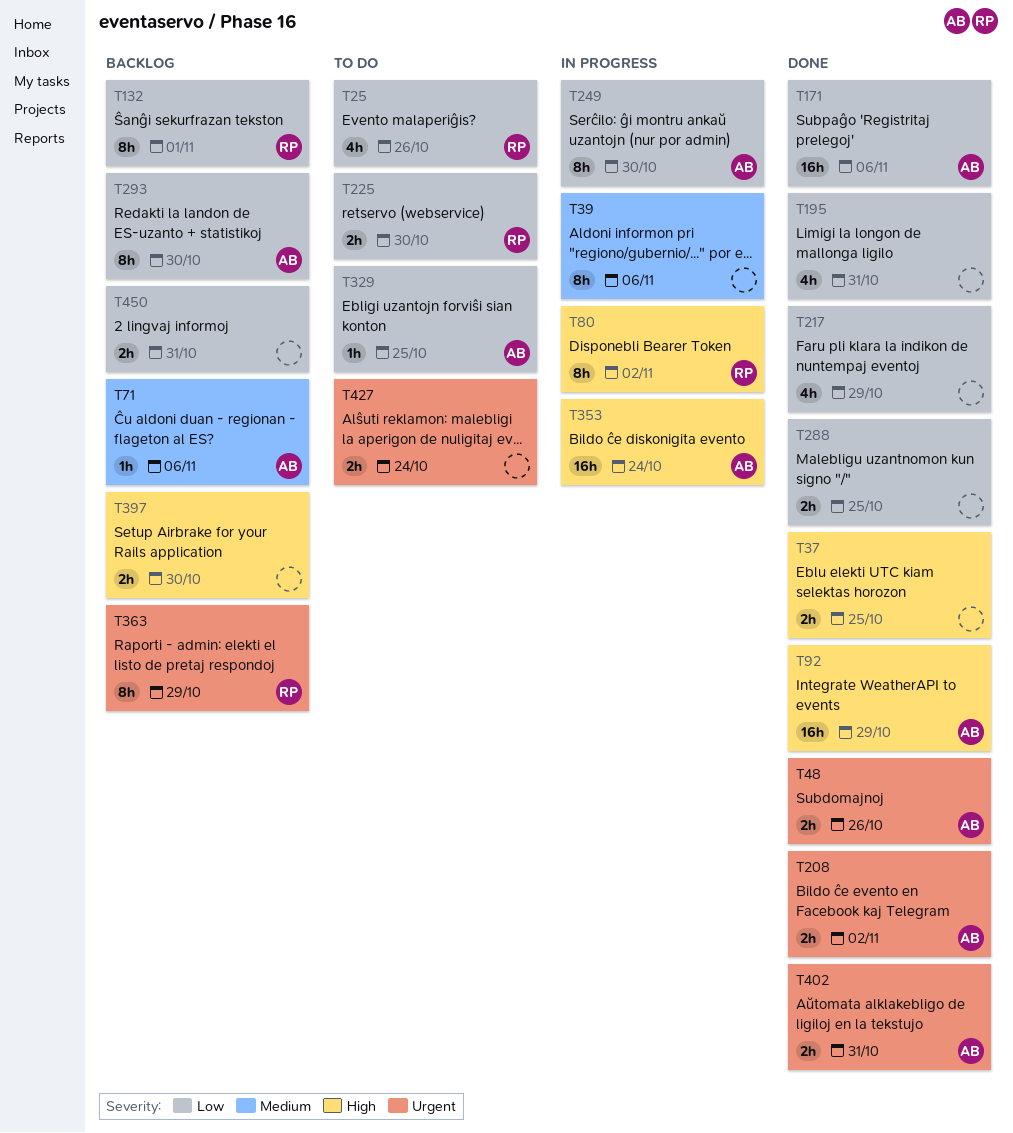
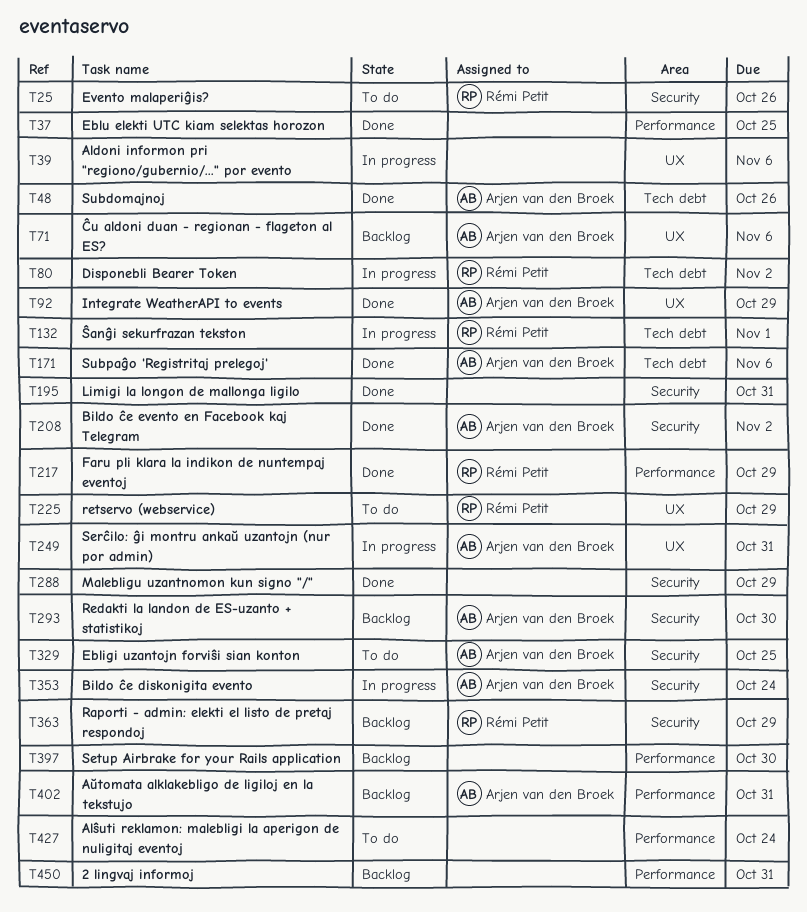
T132, status: Backlog -> In progress
T217, owner: none -> Rémi Petit
T225, due: Oct 30 -> Oct 29
T249, due: Oct 30 -> Oct 31
T288, due: Oct 25 -> Oct 29
T402, status: Done -> Backlog

